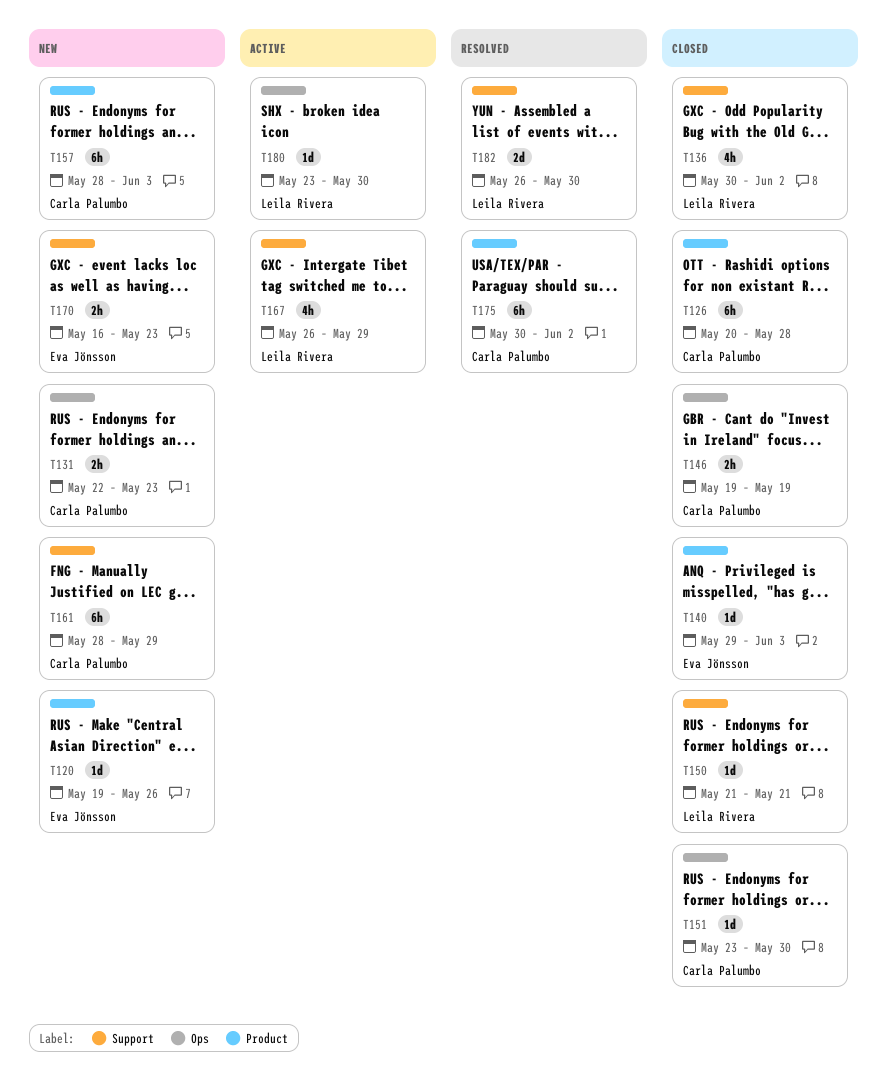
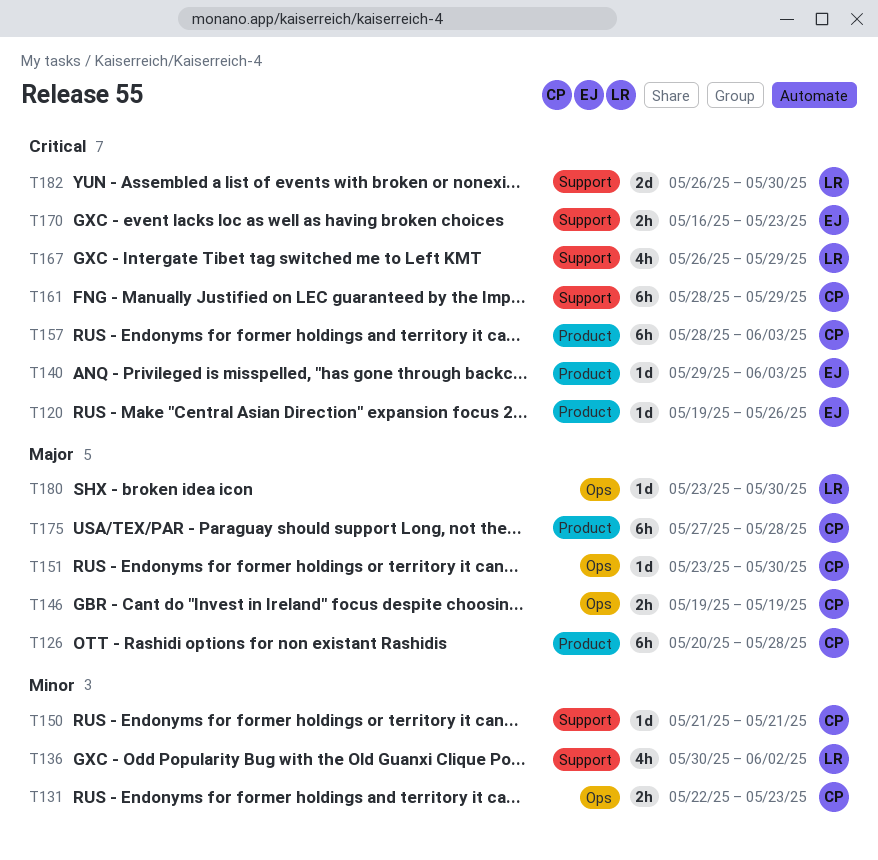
T150, owner: Leila Rivera -> Carla Palumbo
T175, start: May 30 -> May 27
T175, due: Jun 2 -> May 28

